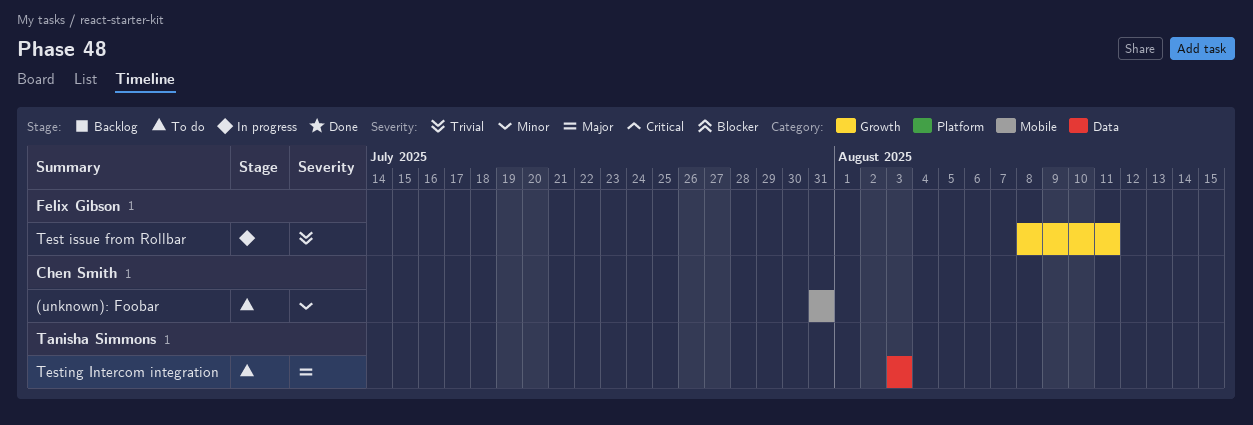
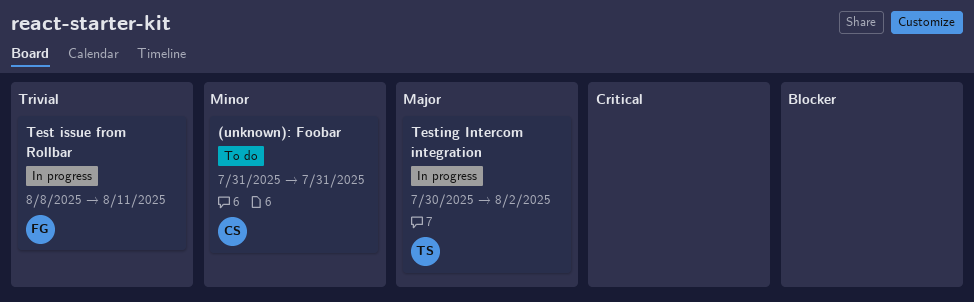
Testing Intercom integration, status: To do -> In progress
Testing Intercom integration, start: Aug 3 -> Jul 30
Testing Intercom integration, due: Aug 3 -> Aug 2

